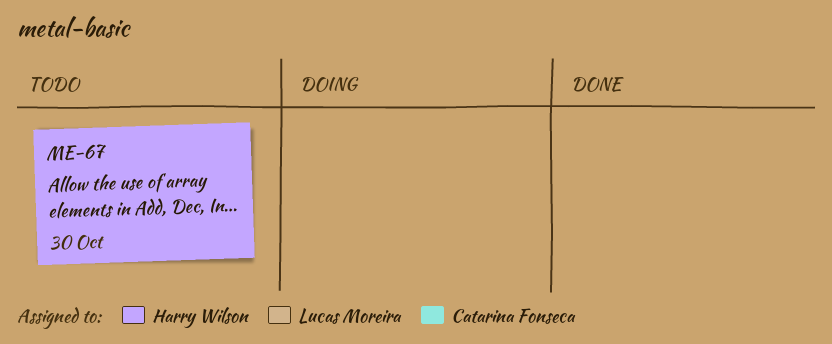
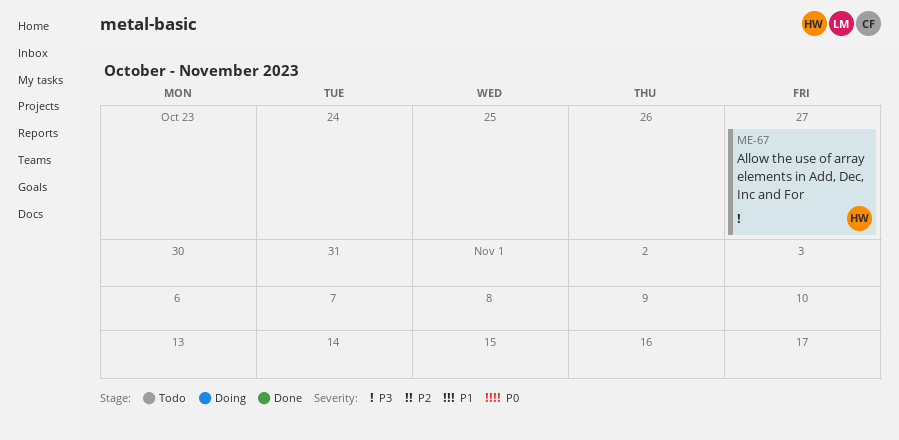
ME-67, due: Oct 30 -> Oct 27

